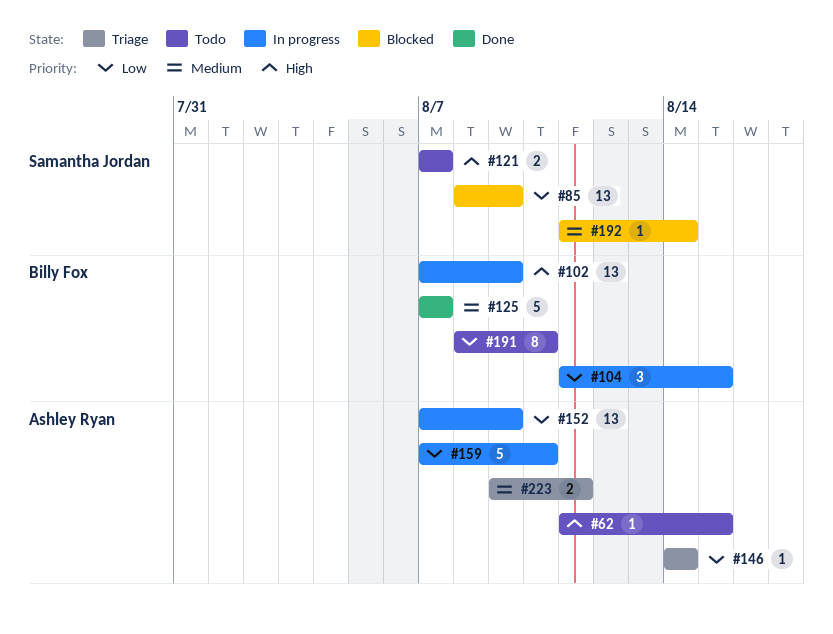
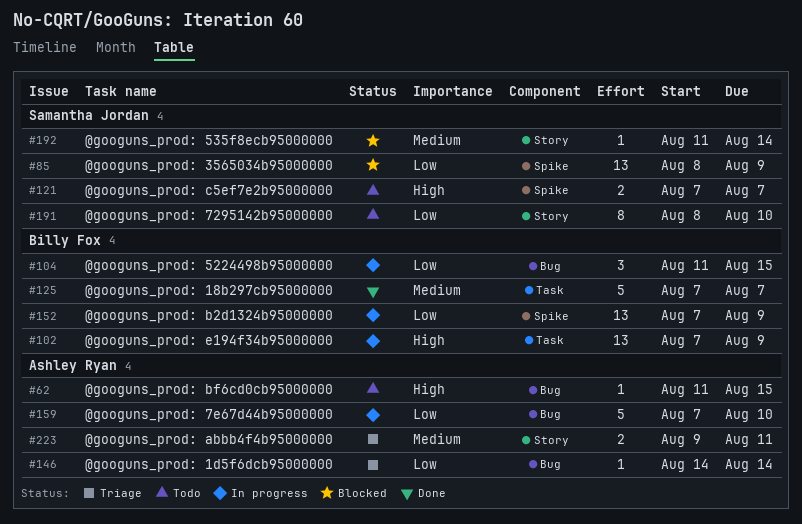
#152, owner: Ashley Ryan -> Billy Fox
#191, owner: Billy Fox -> Samantha Jordan

